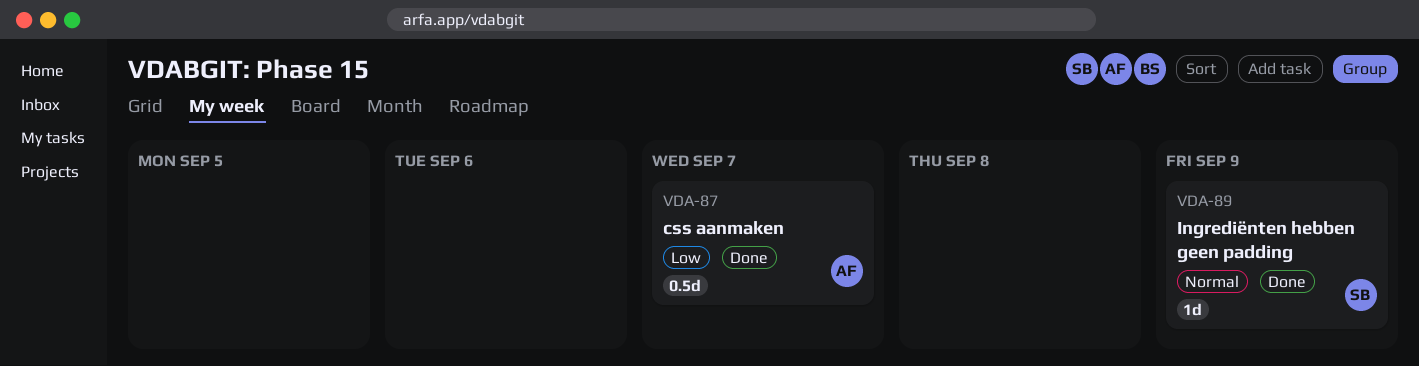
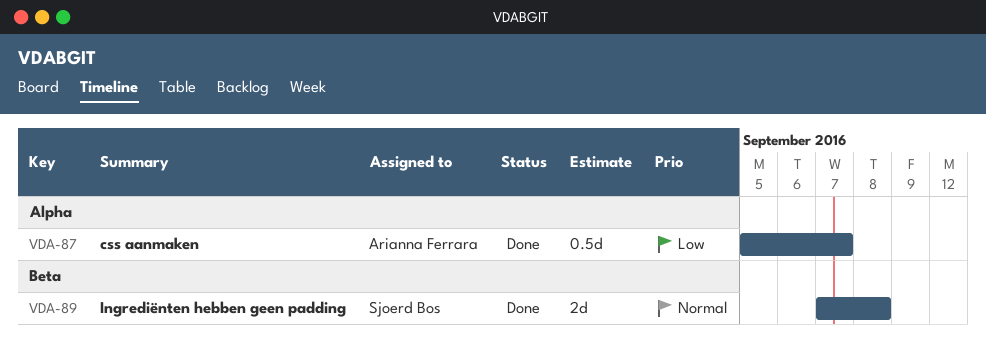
VDA-89, estimate: 1d -> 2d
VDA-89, due: Sep 9 -> Sep 8

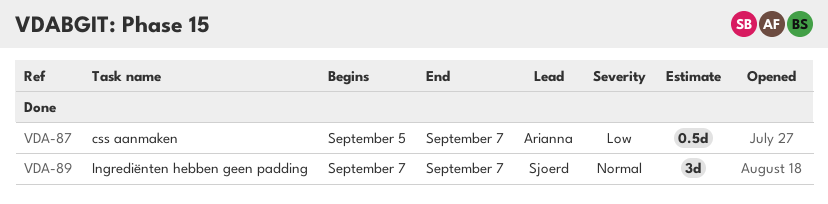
VDA-89, estimate: 2d -> 3d
VDA-89, due: Sep 8 -> Sep 7

